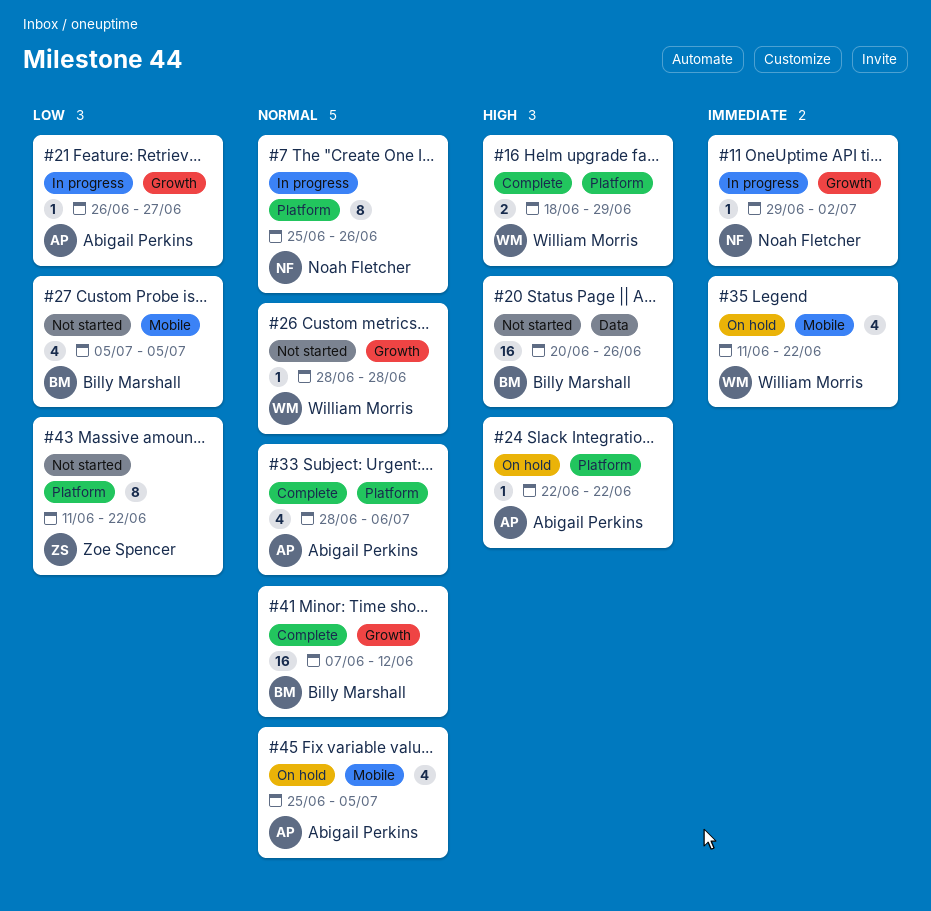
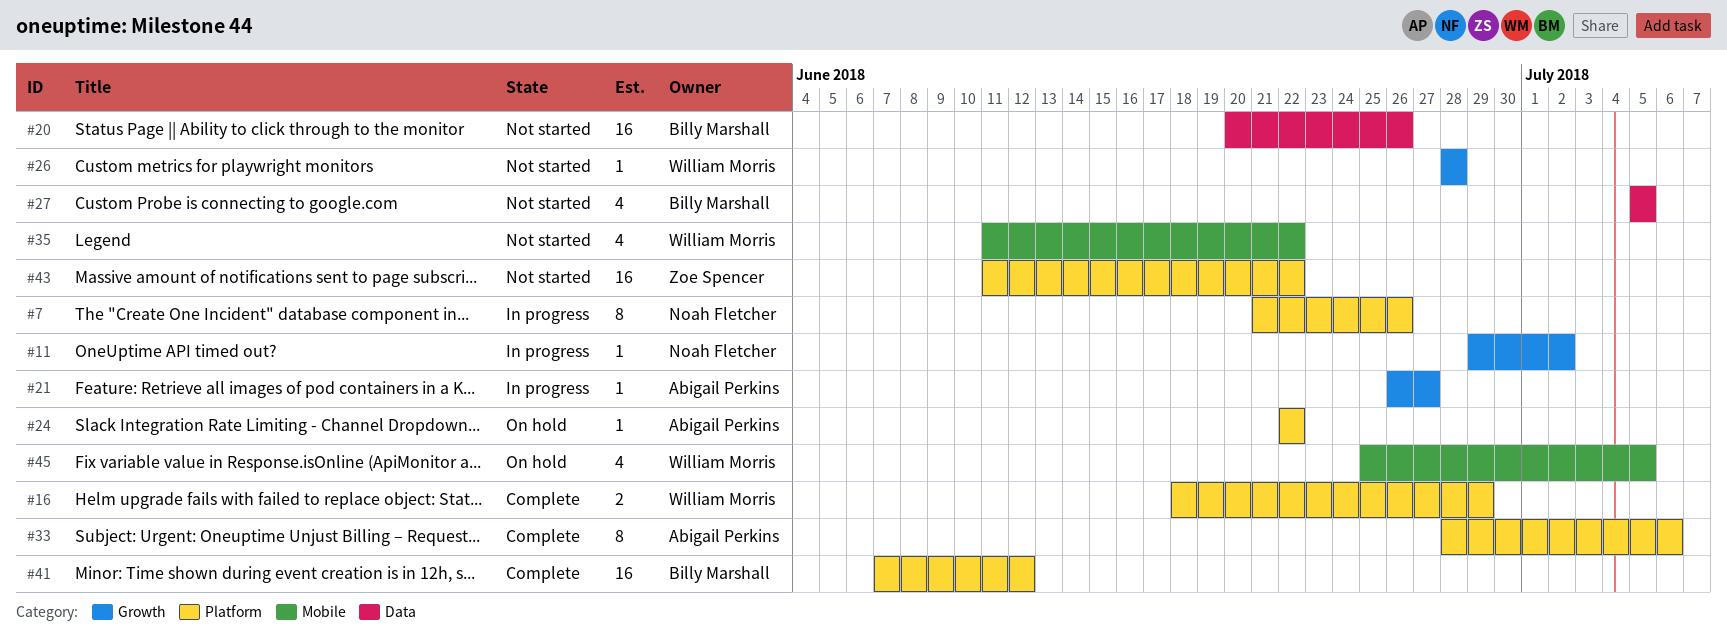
#7, start: Jun 25 -> Jun 21
#27, label: Mobile -> Data
#33, estimate: 4 -> 8
#35, status: On hold -> Not started
#41, label: Growth -> Platform
#43, estimate: 8 -> 16
#45, owner: Abigail Perkins -> William Morris

